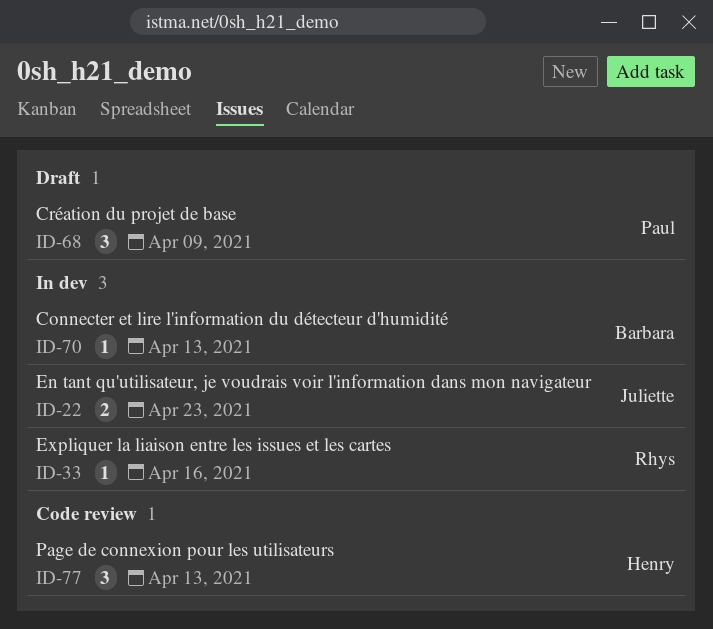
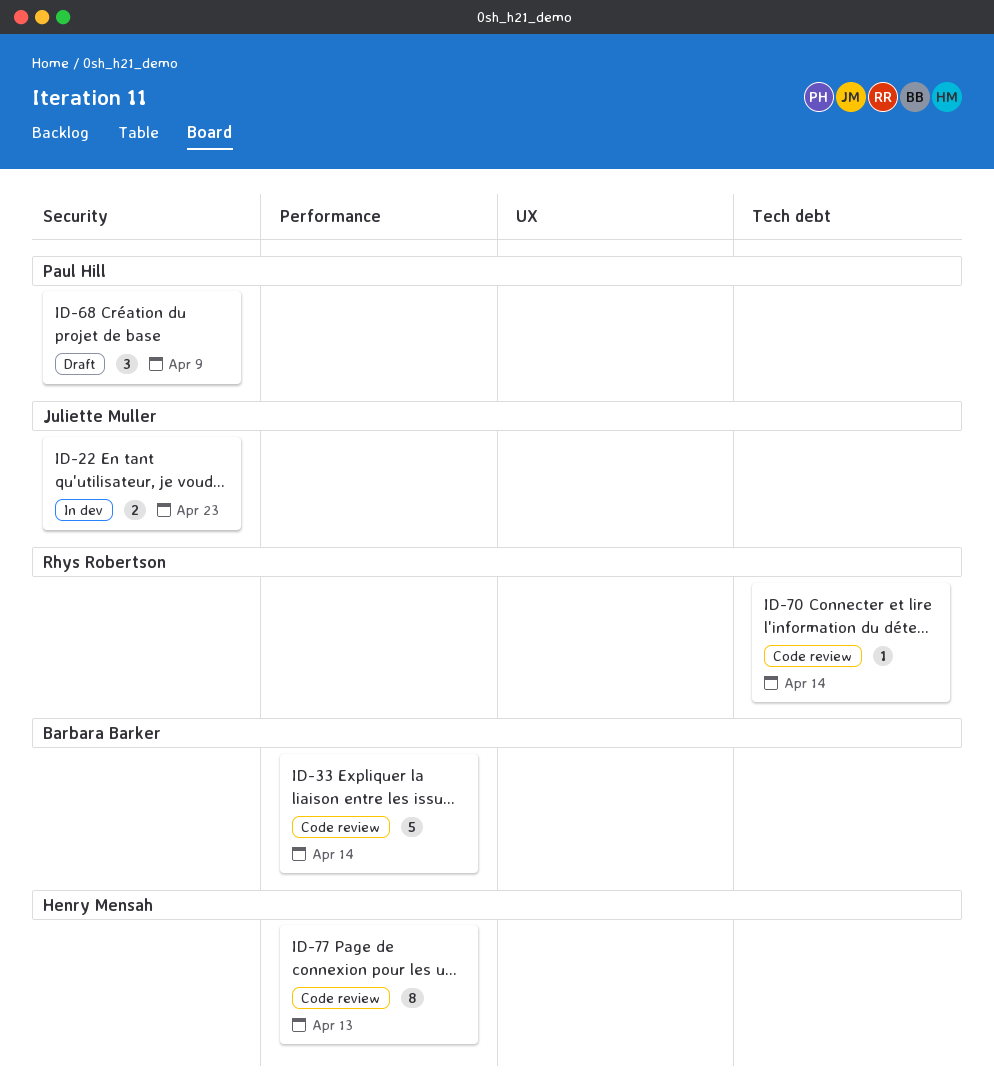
ID-33, status: In dev -> Code review
ID-33, owner: Rhys Robertson -> Barbara Barker
ID-33, estimate: 1 -> 5
ID-33, due: Apr 16 -> Apr 14
ID-70, status: In dev -> Code review
ID-70, owner: Barbara Barker -> Rhys Robertson
ID-70, due: Apr 13 -> Apr 14
ID-77, estimate: 3 -> 8

